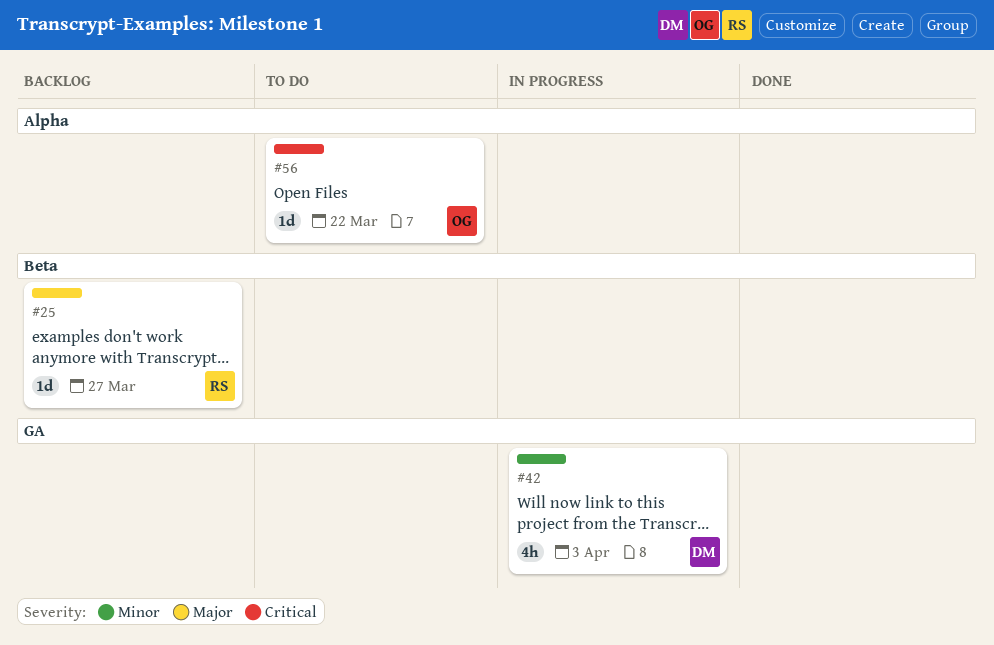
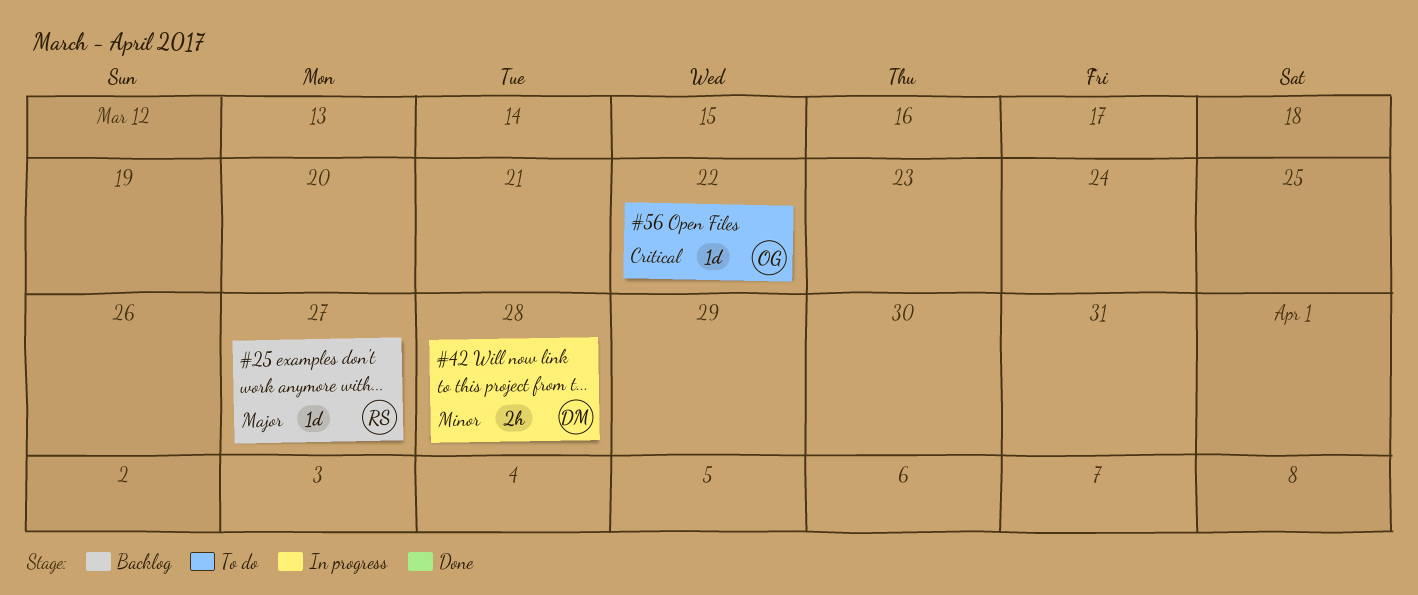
#42, estimate: 4h -> 2h
#42, due: Apr 3 -> Mar 28

